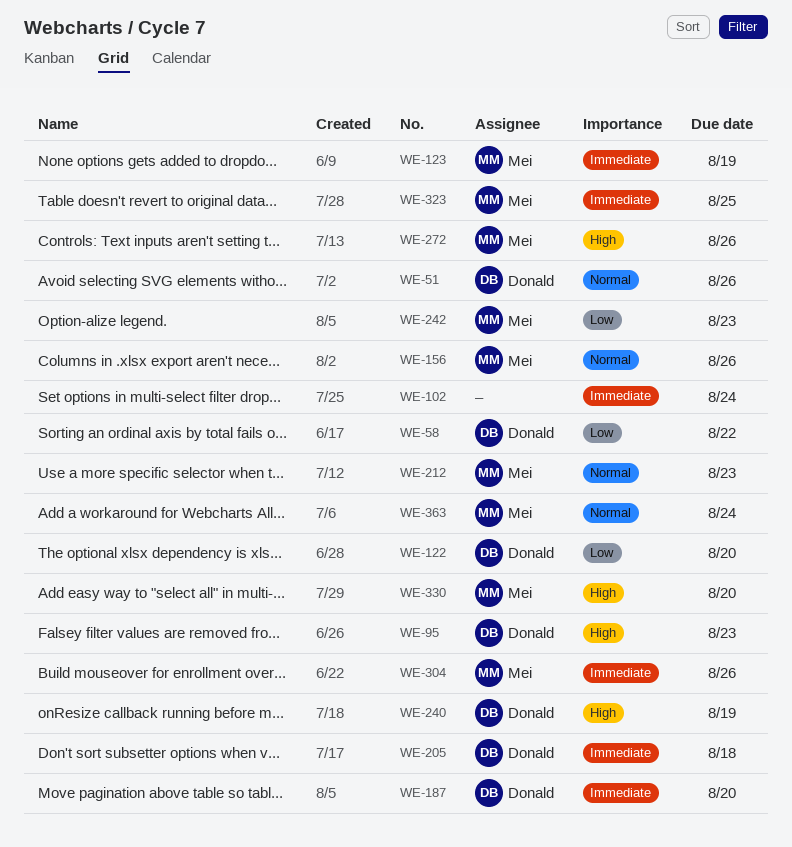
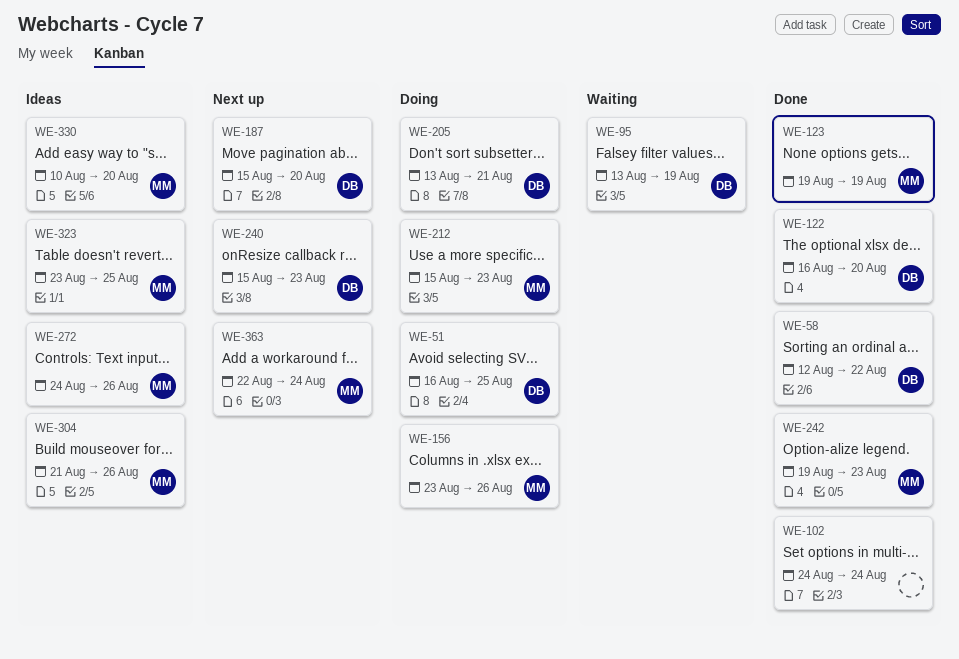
WE-51, due: Aug 26 -> Aug 25
WE-95, due: Aug 23 -> Aug 19
WE-205, due: Aug 18 -> Aug 21
WE-240, due: Aug 19 -> Aug 23

